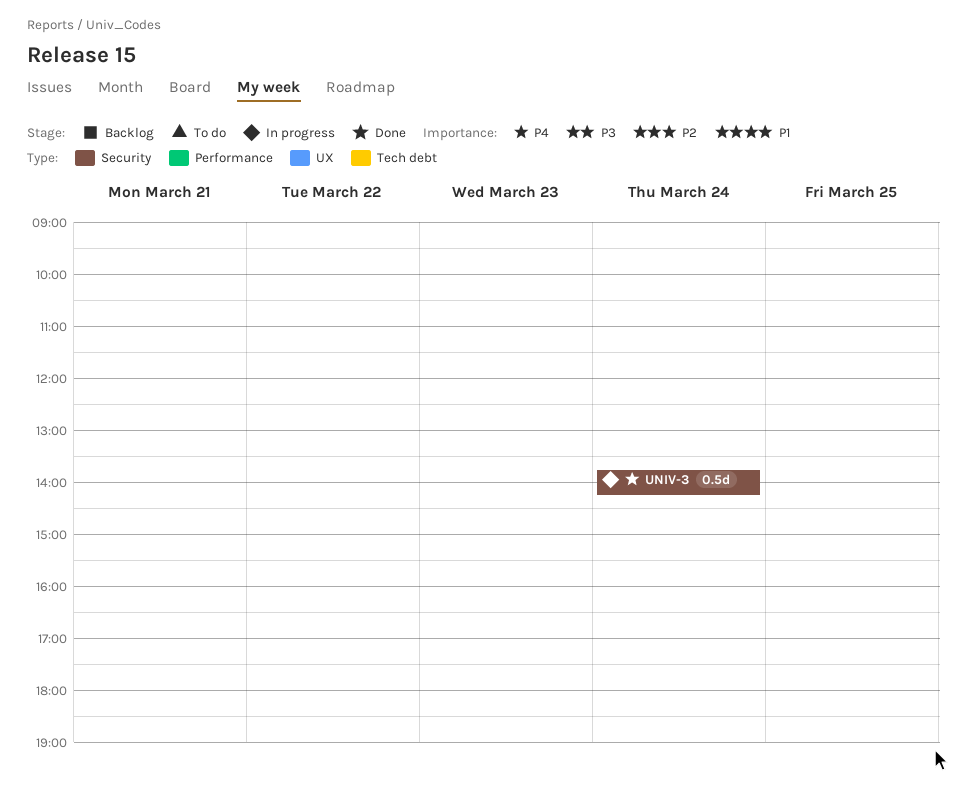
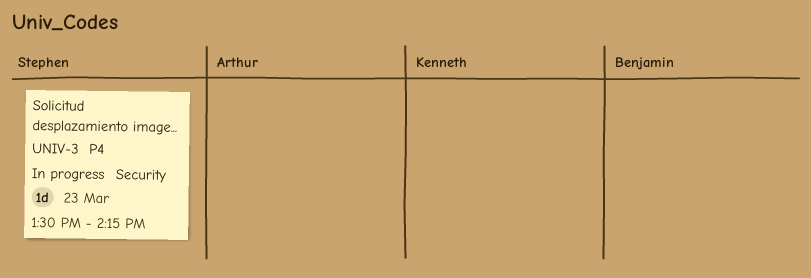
UNIV-3, estimate: 0.5d -> 1d
UNIV-3, day: Mar 24 -> Mar 23
UNIV-3, begins: 13:45 -> 13:30

